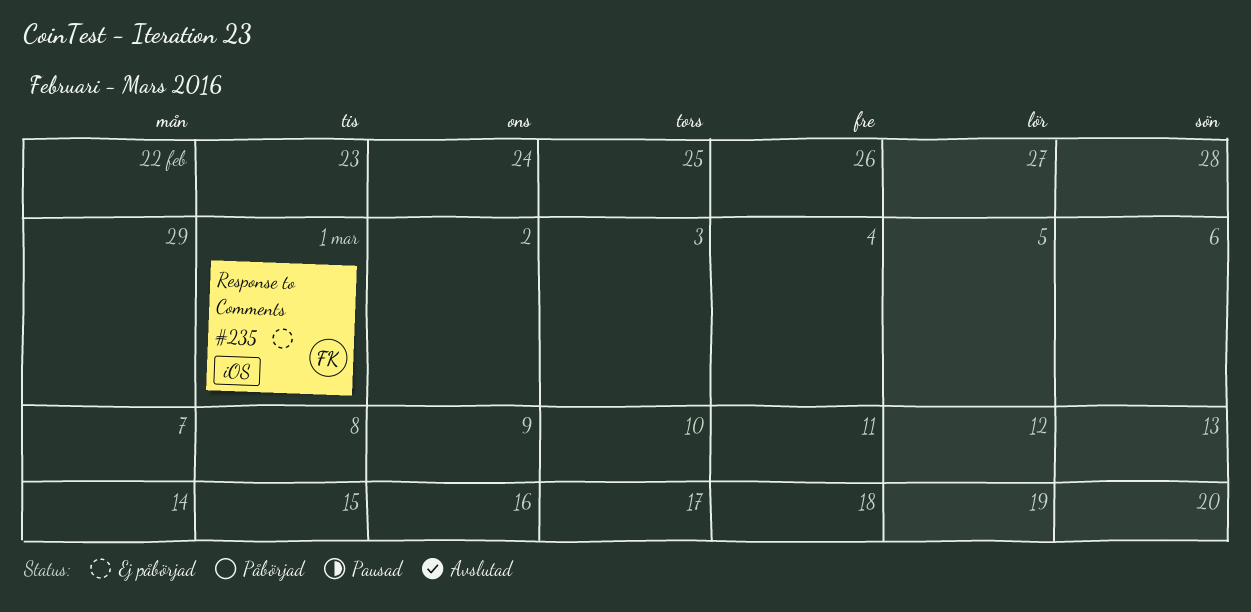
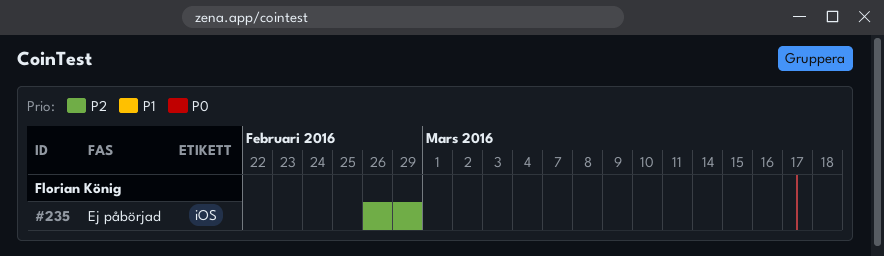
#235, due: Mar 1 -> Feb 29

